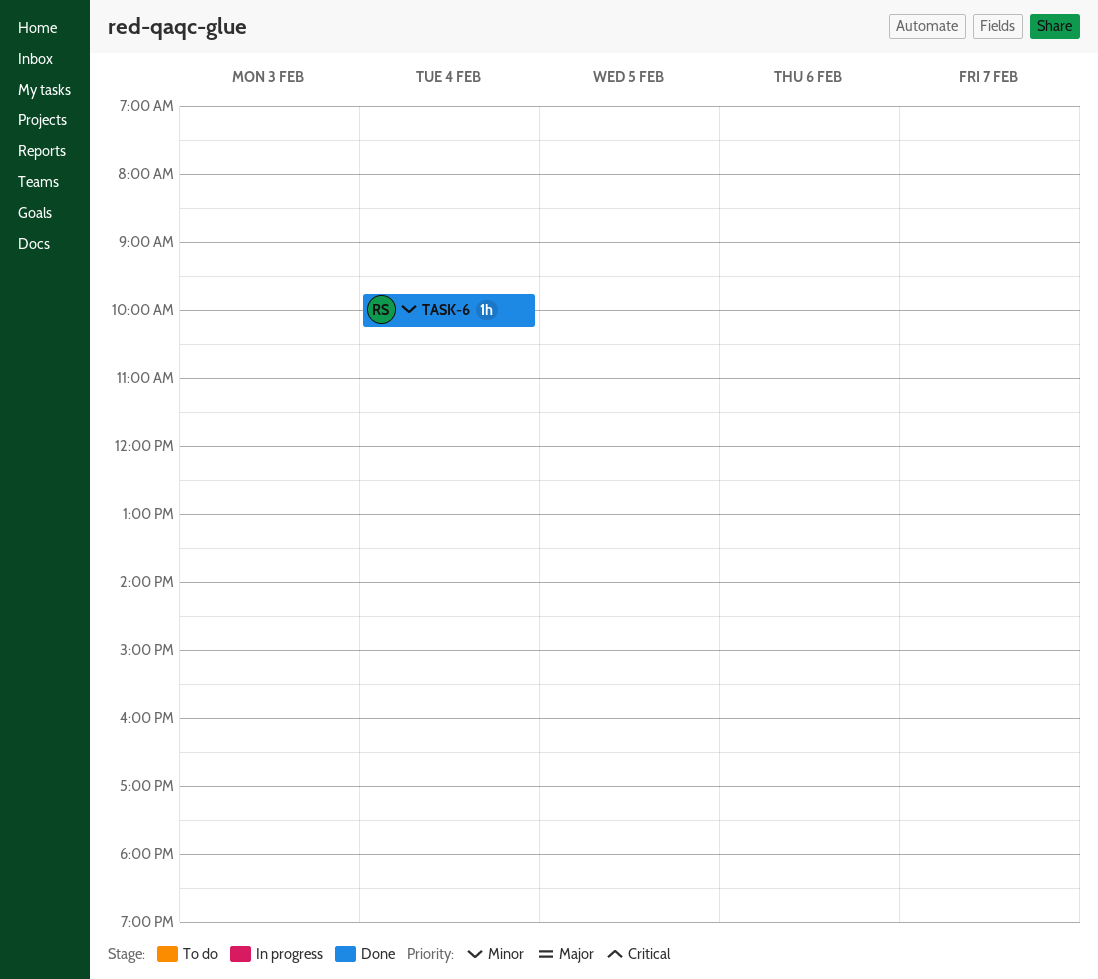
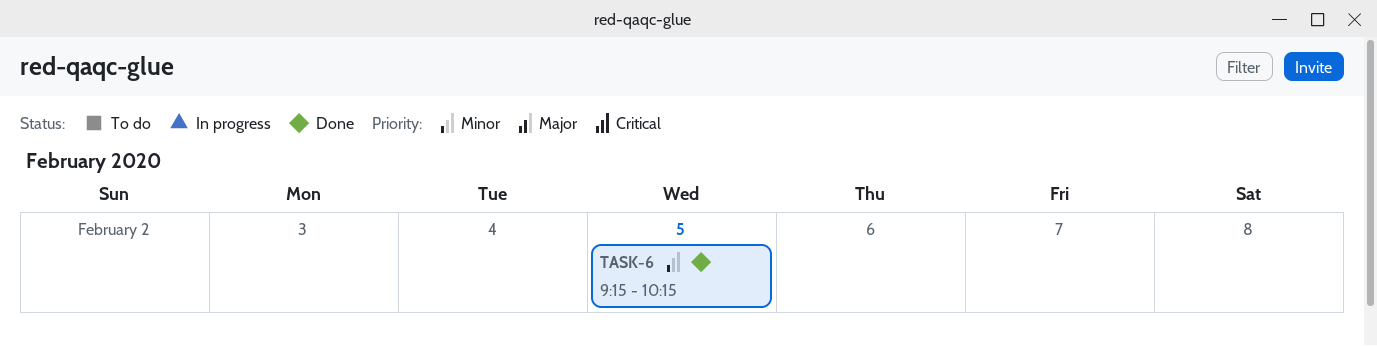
TASK-6, day: Feb 4 -> Feb 5
TASK-6, begins: 09:45 -> 09:15

